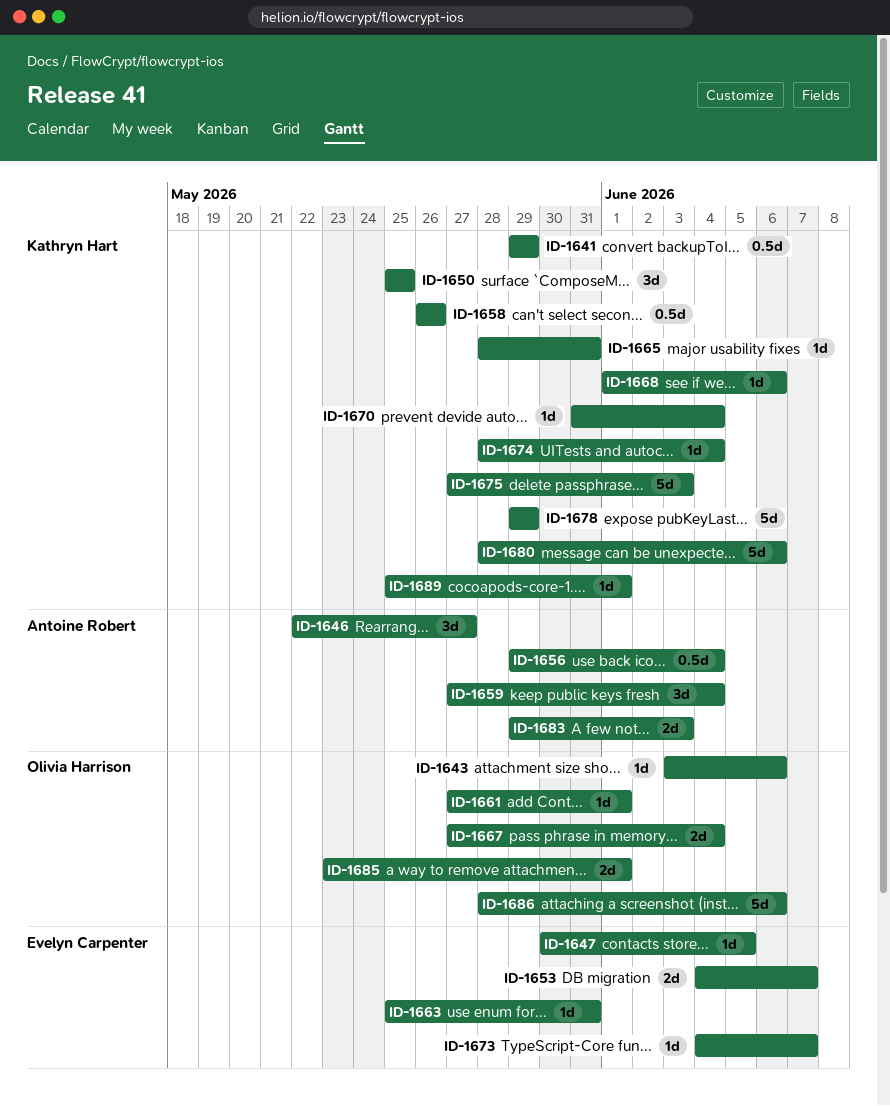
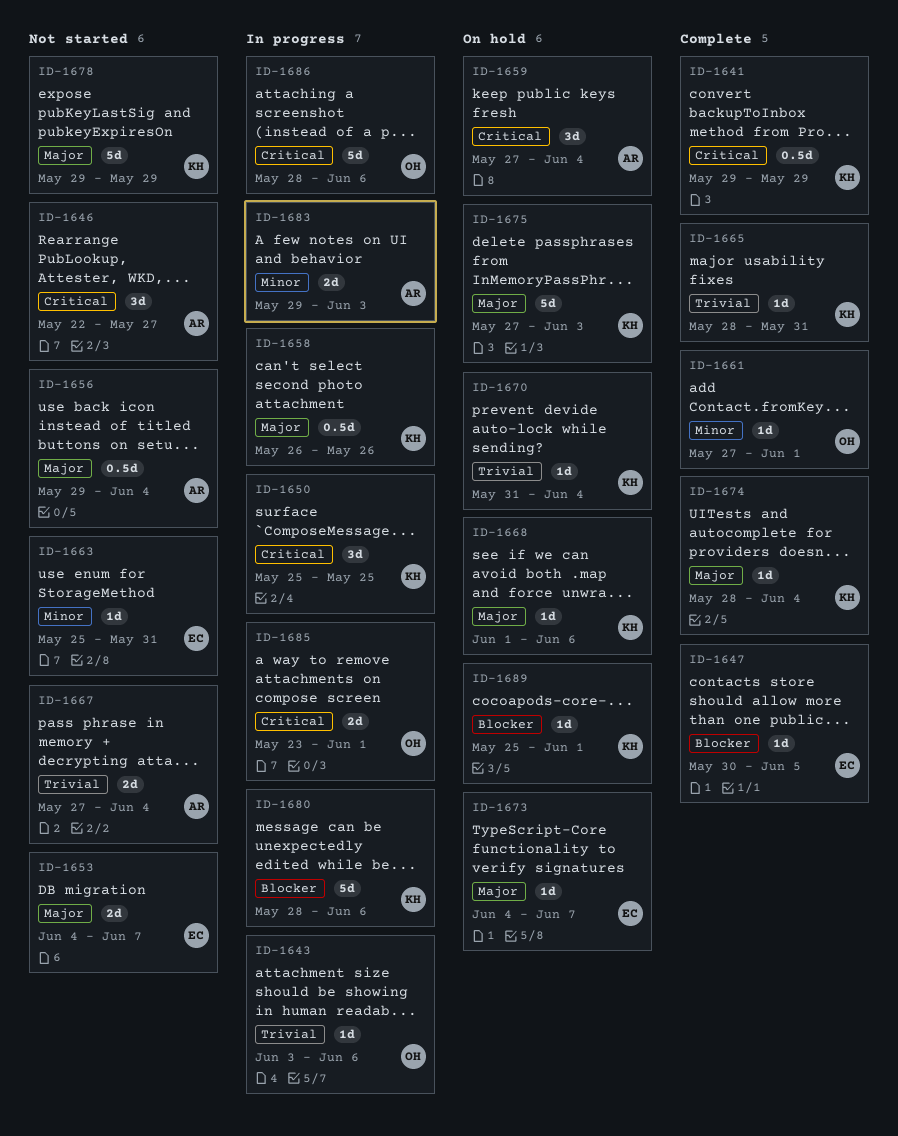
ID-1667, owner: Olivia Harrison -> Antoine Robert

